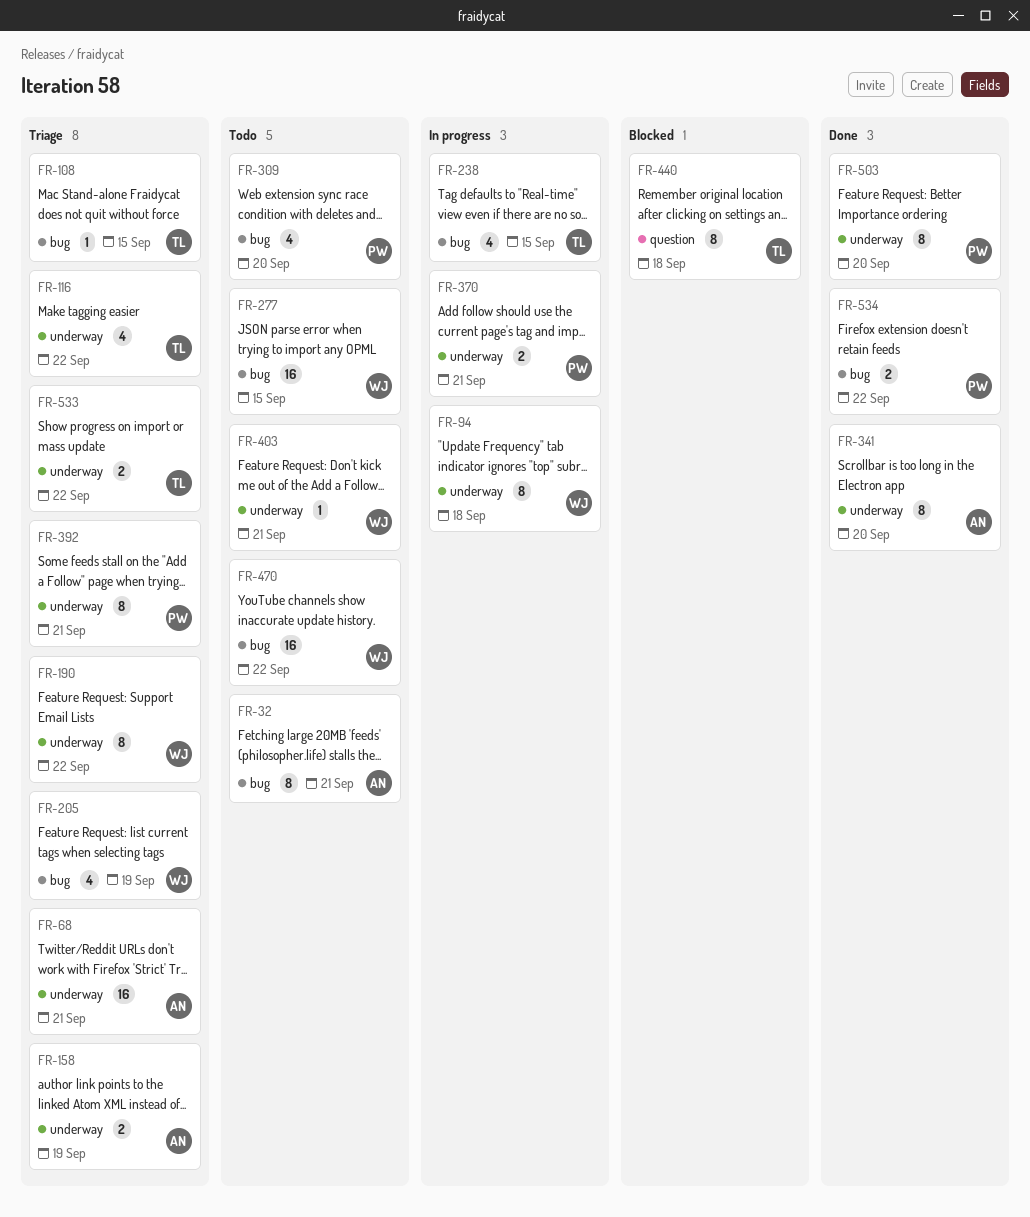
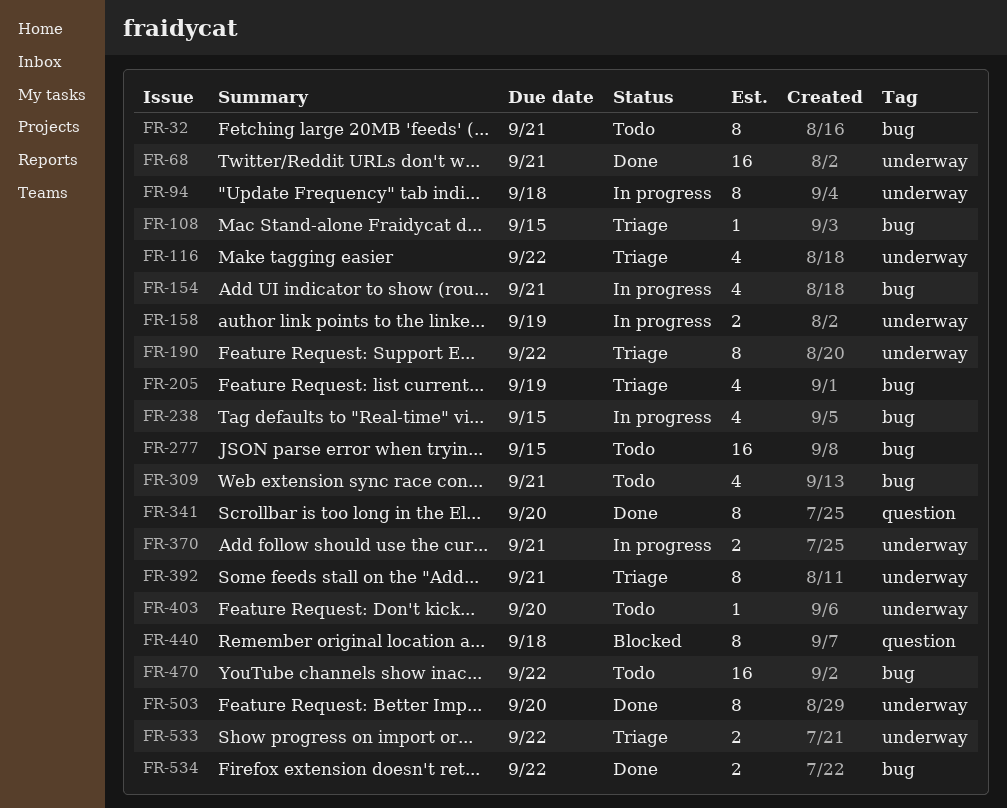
FR-68, status: Triage -> Done
FR-154: none -> present
FR-158, status: Triage -> In progress
FR-309, due: Sep 20 -> Sep 21
FR-341, label: underway -> question
FR-403, due: Sep 21 -> Sep 20

